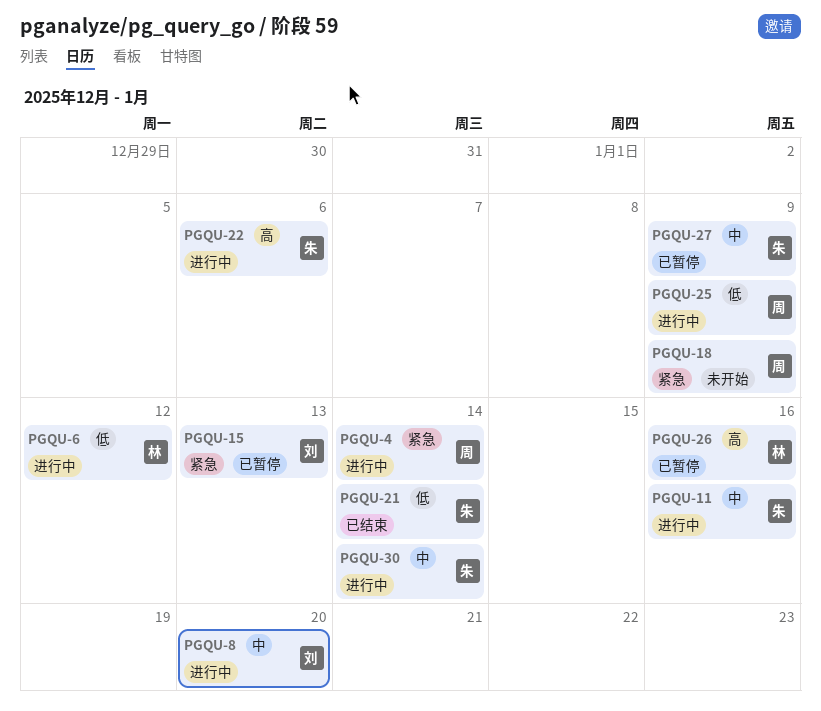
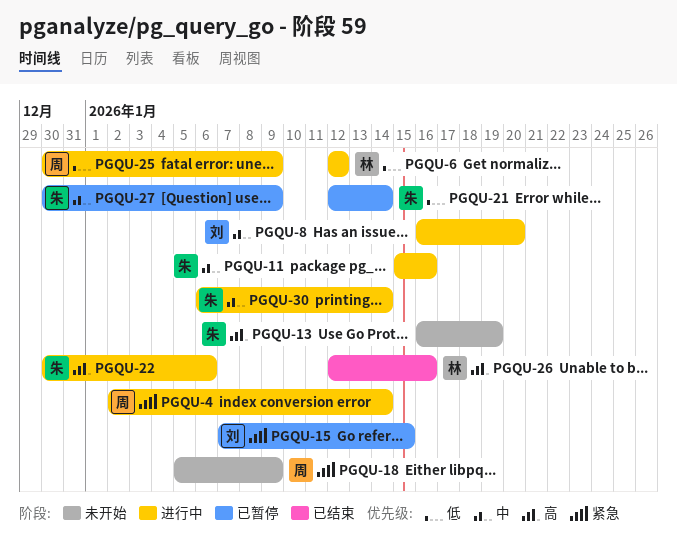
PGQU-13: none -> present
PGQU-15, due: Jan 13 -> Jan 15
PGQU-21, status: 已结束 -> 已暂停
PGQU-26, status: 已暂停 -> 已结束

